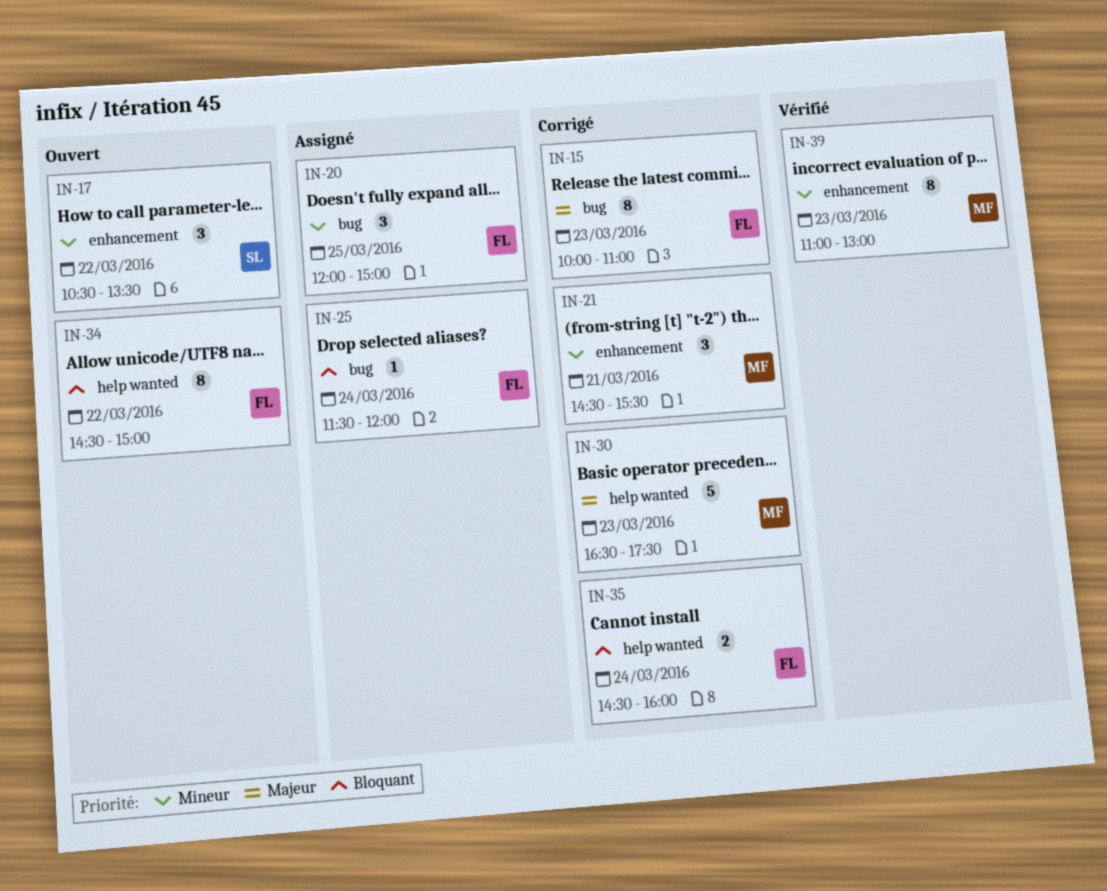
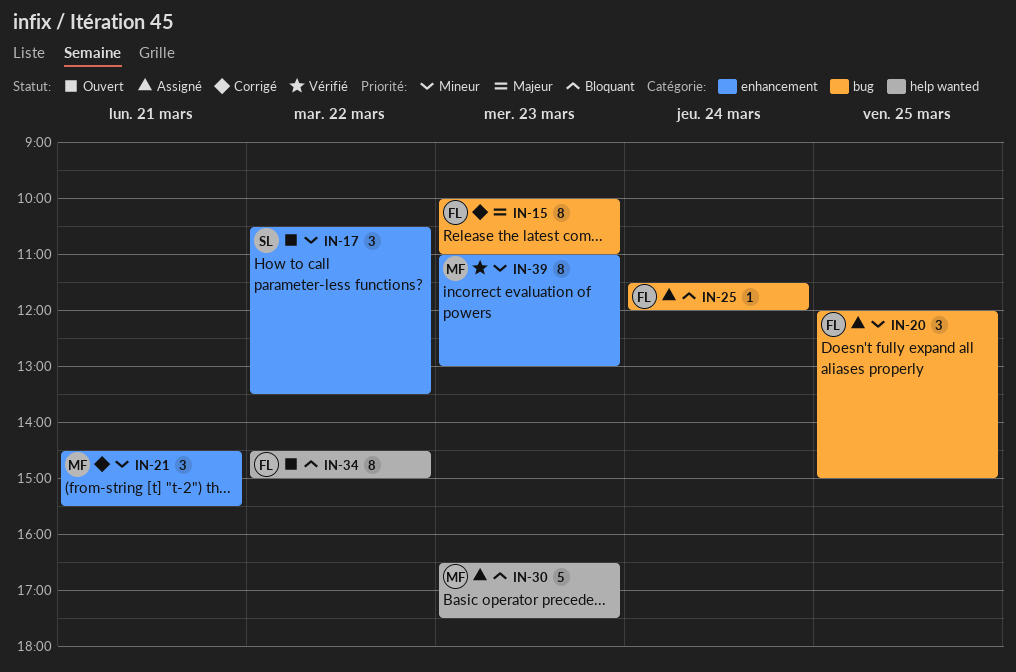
IN-30, status: Corrigé -> Assigné
IN-30, priority: Majeur -> Bloquant
IN-35: present -> none

